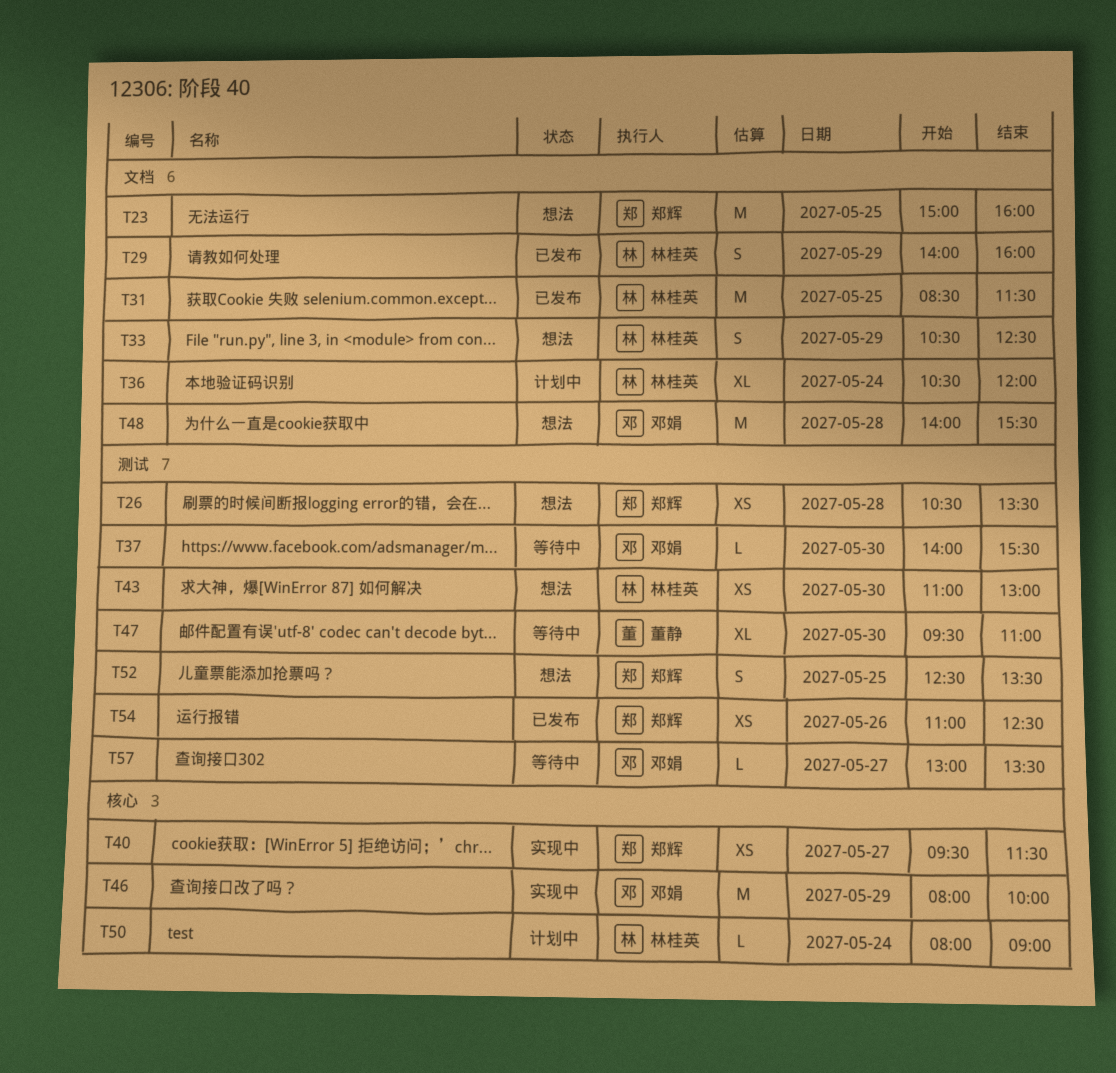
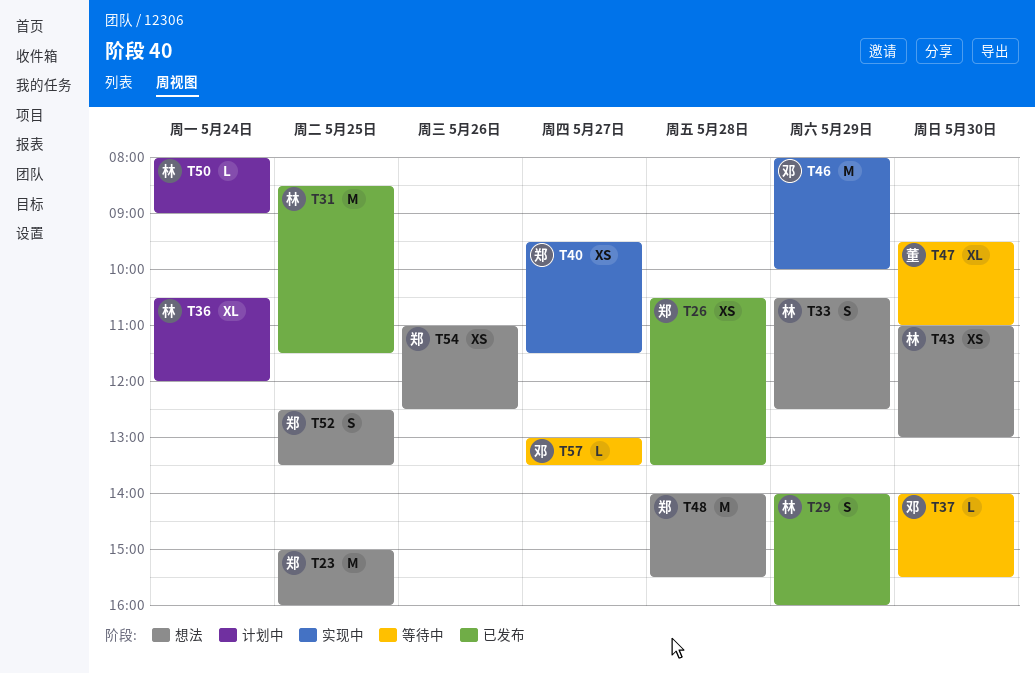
T26, status: 想法 -> 已发布
T48, owner: 邓娟 -> 郑辉
T54, status: 已发布 -> 想法

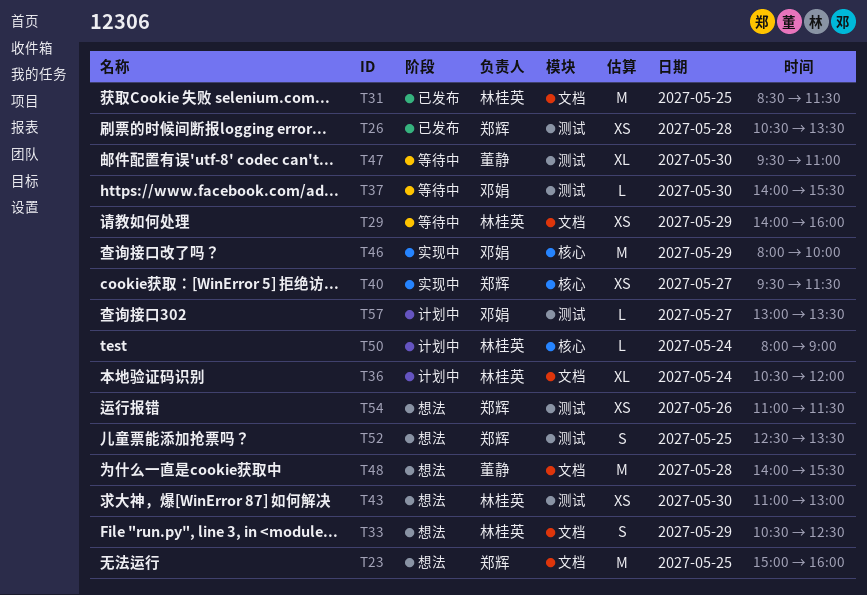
T29, status: 已发布 -> 等待中
T29, estimate: S -> XS
T48, owner: 郑辉 -> 董静
T54, ends: 12:30 -> 11:30
T57, status: 等待中 -> 计划中

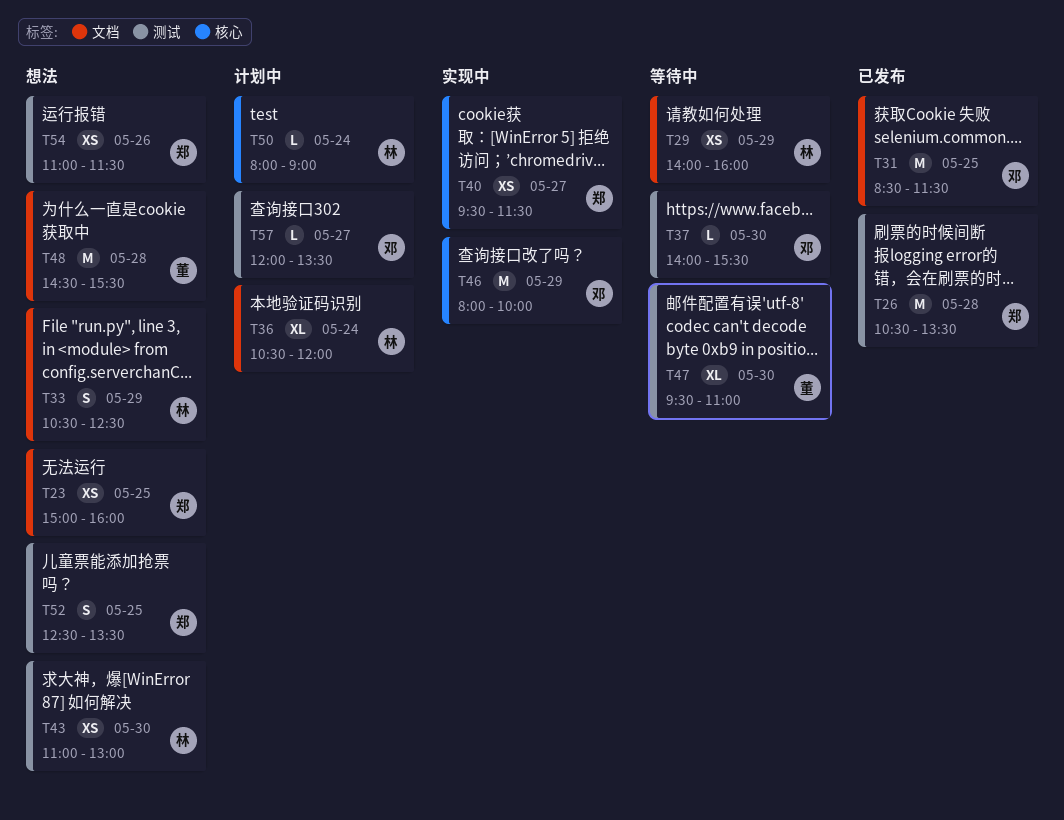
T23, estimate: M -> XS
T26, estimate: XS -> M
T31, owner: 林桂英 -> 邓娟
T48, begins: 14:00 -> 14:30
T57, begins: 13:00 -> 12:00

